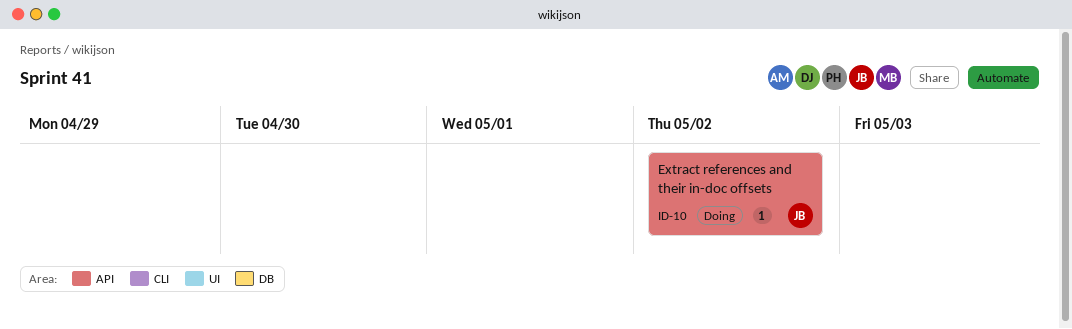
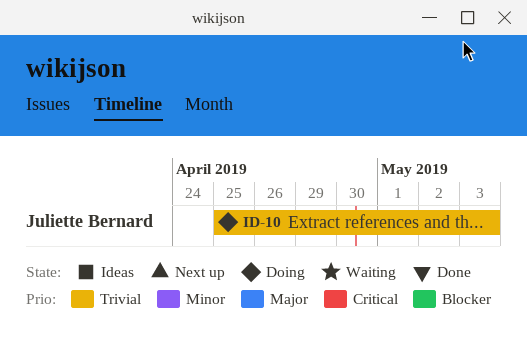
ID-10, due: May 2 -> May 3

